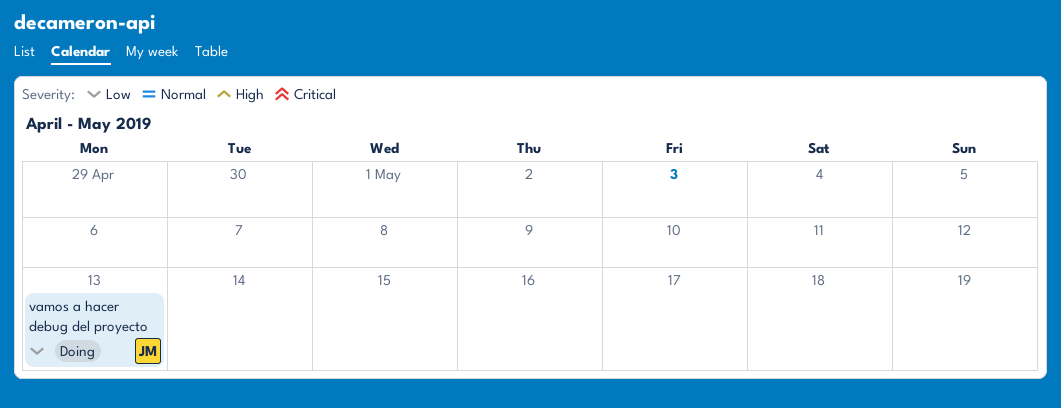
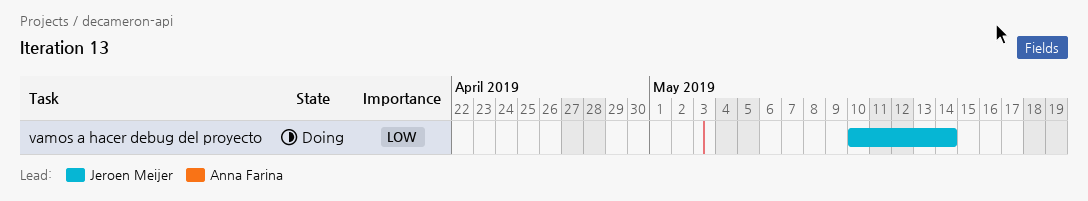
vamos a hacer debug del proyecto, due: May 13 -> May 14

